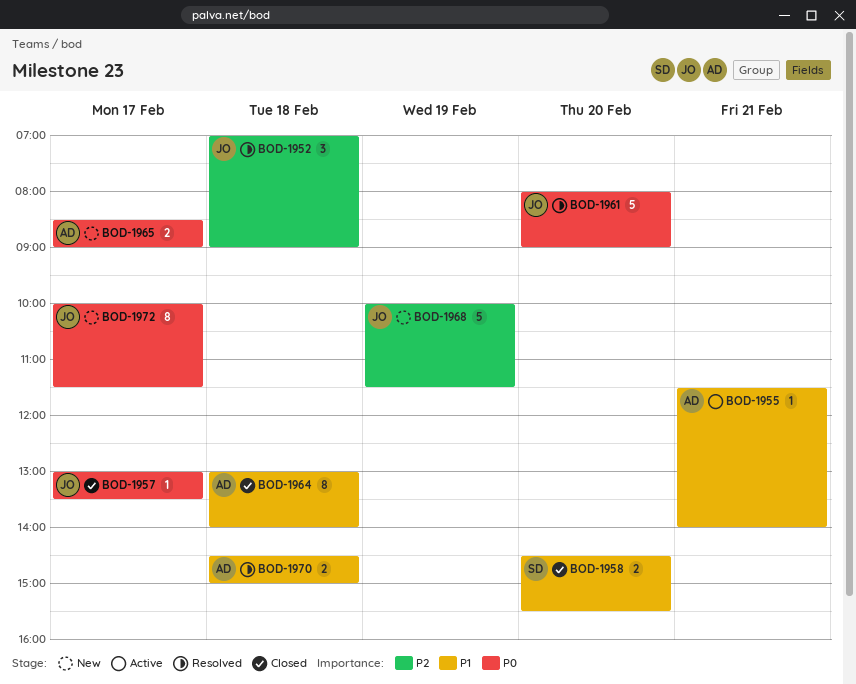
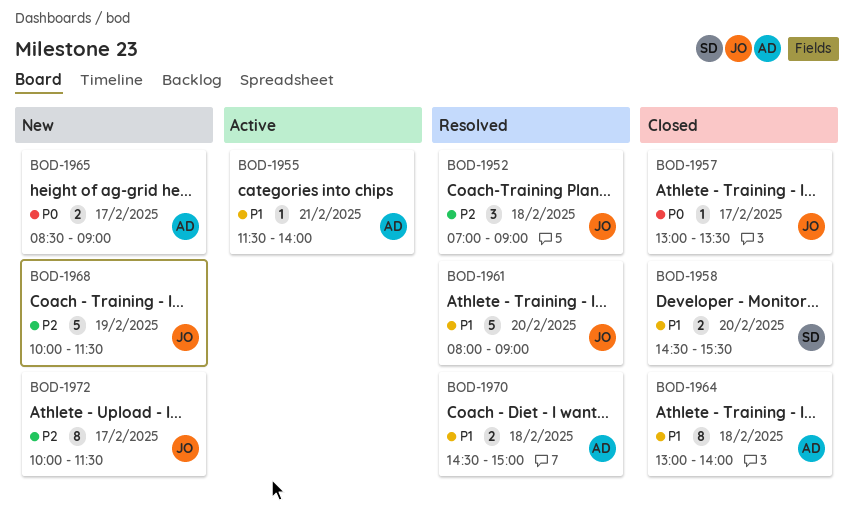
BOD-1961, priority: P0 -> P1
BOD-1972, priority: P0 -> P2

